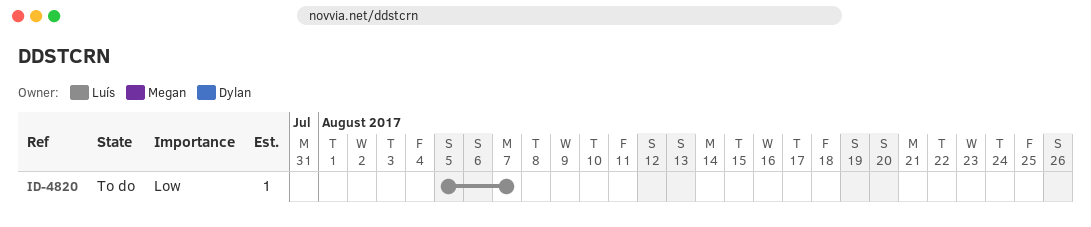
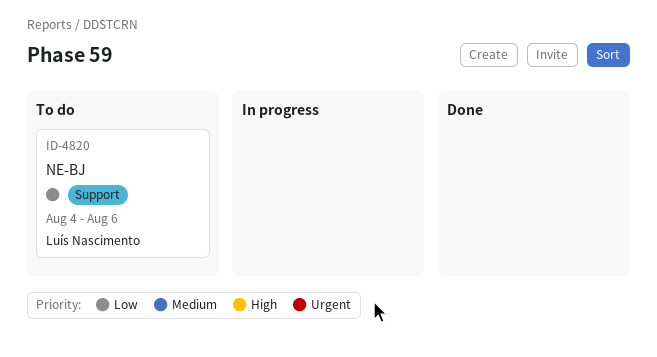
ID-4820, start: Aug 5 -> Aug 4
ID-4820, due: Aug 7 -> Aug 6

